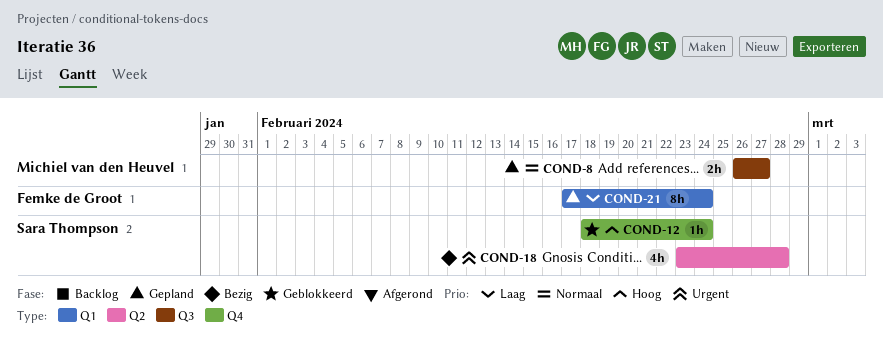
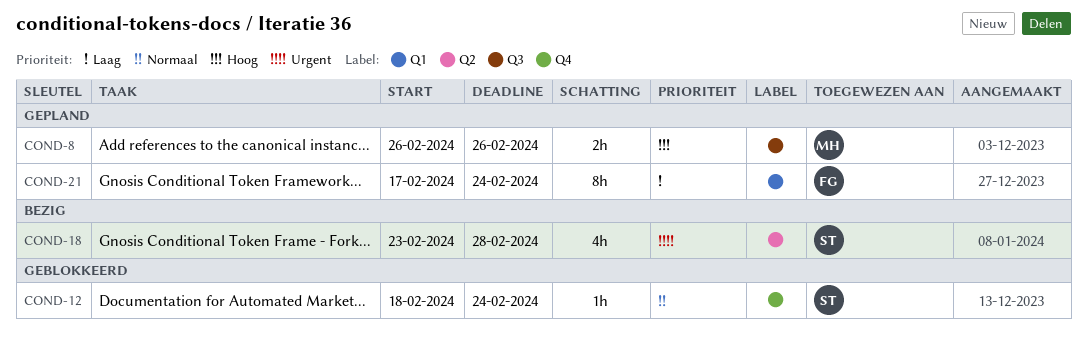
COND-8, priority: Normaal -> Hoog
COND-8, due: Feb 27 -> Feb 26
COND-12, priority: Hoog -> Normaal

